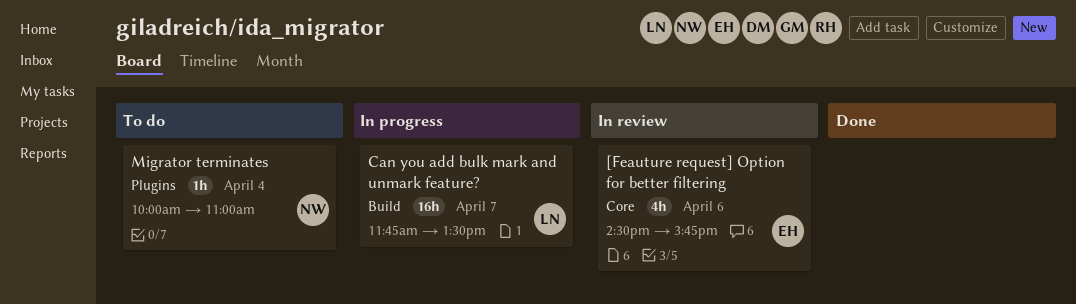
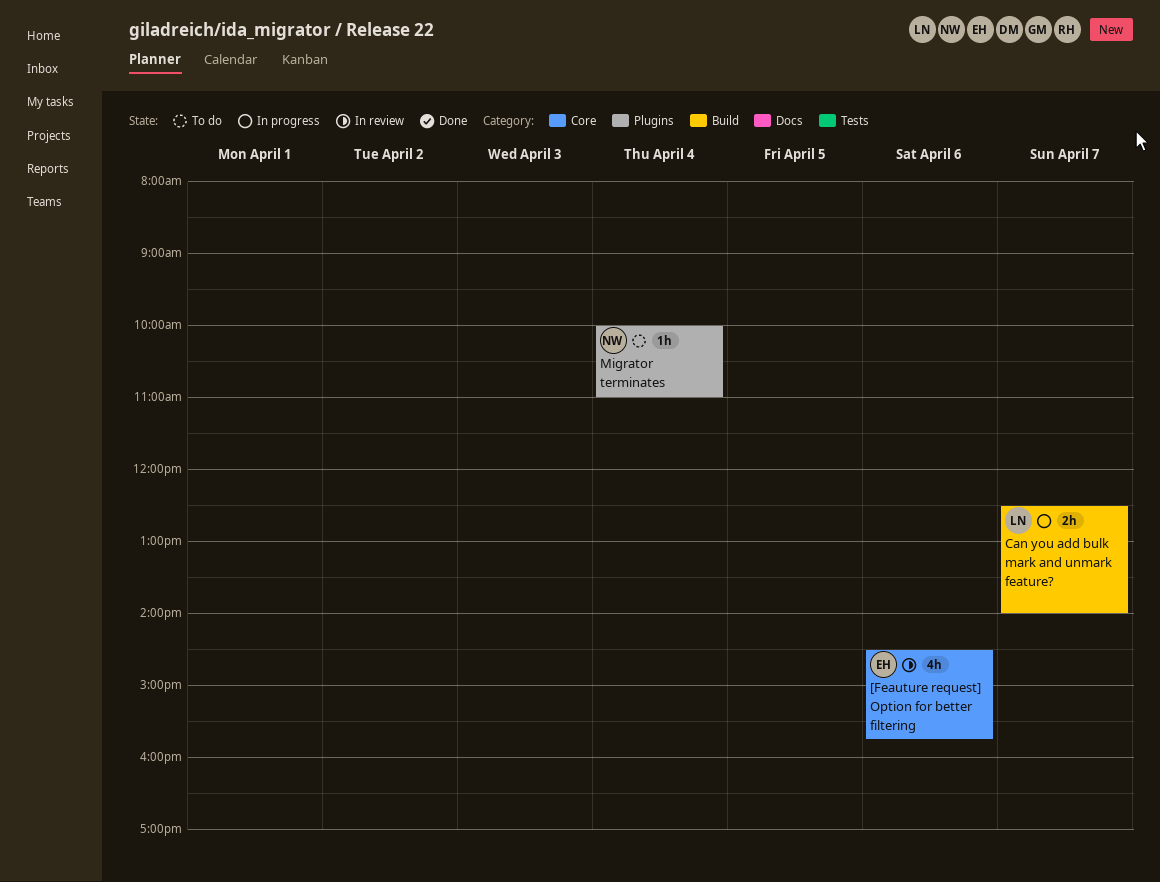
Can you add bulk mark and unmark feature?, estimate: 16h -> 2h
Can you add bulk mark and unmark feature?, begins: 11:45 -> 12:30
Can you add bulk mark and unmark feature?, ends: 13:30 -> 14:00

